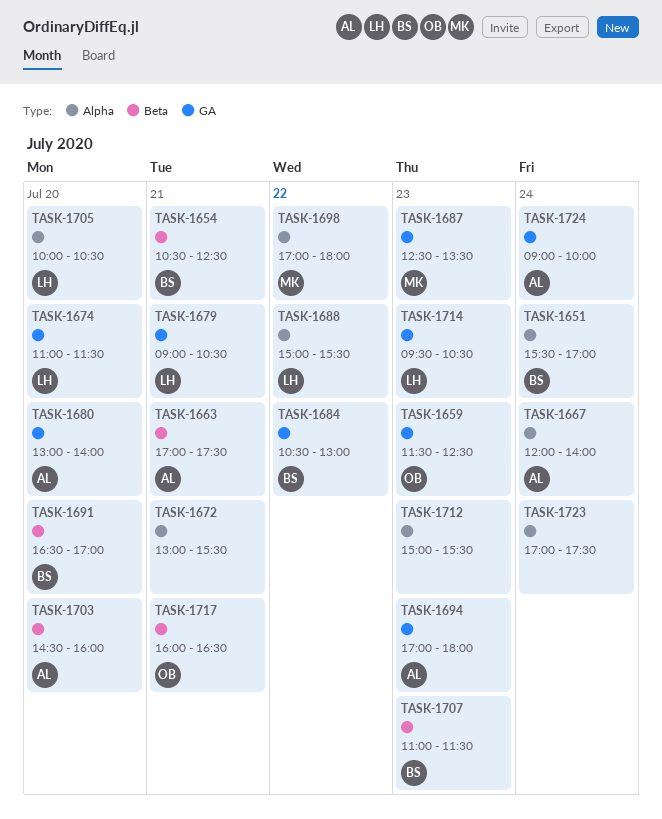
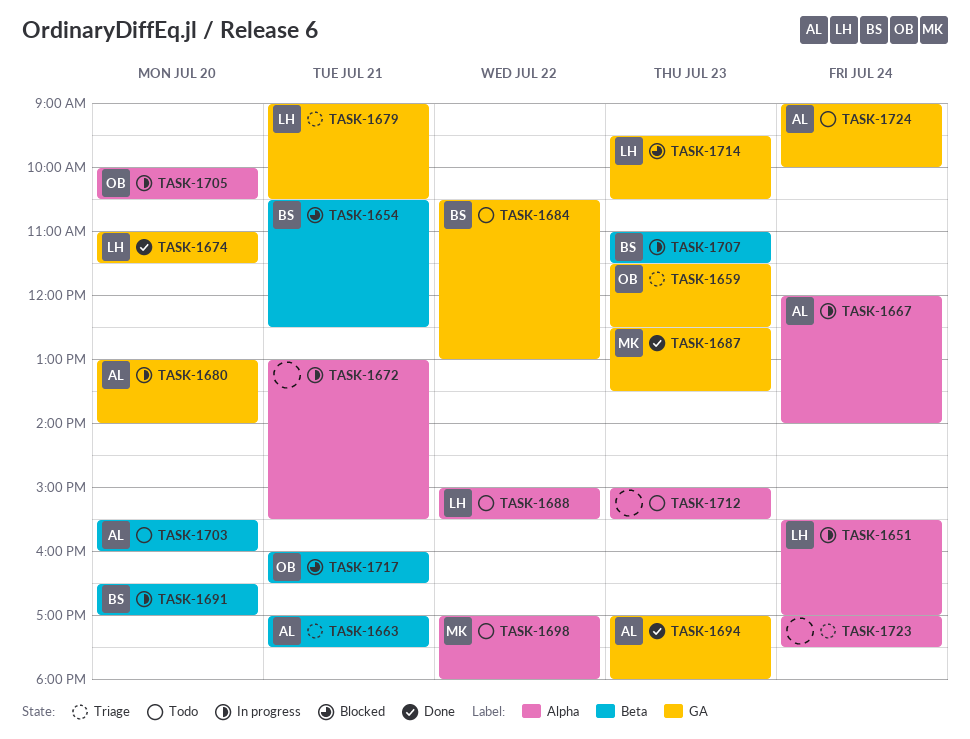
TASK-1651, owner: BS -> LH
TASK-1703, begins: 14:30 -> 15:30
TASK-1705, owner: LH -> OB

